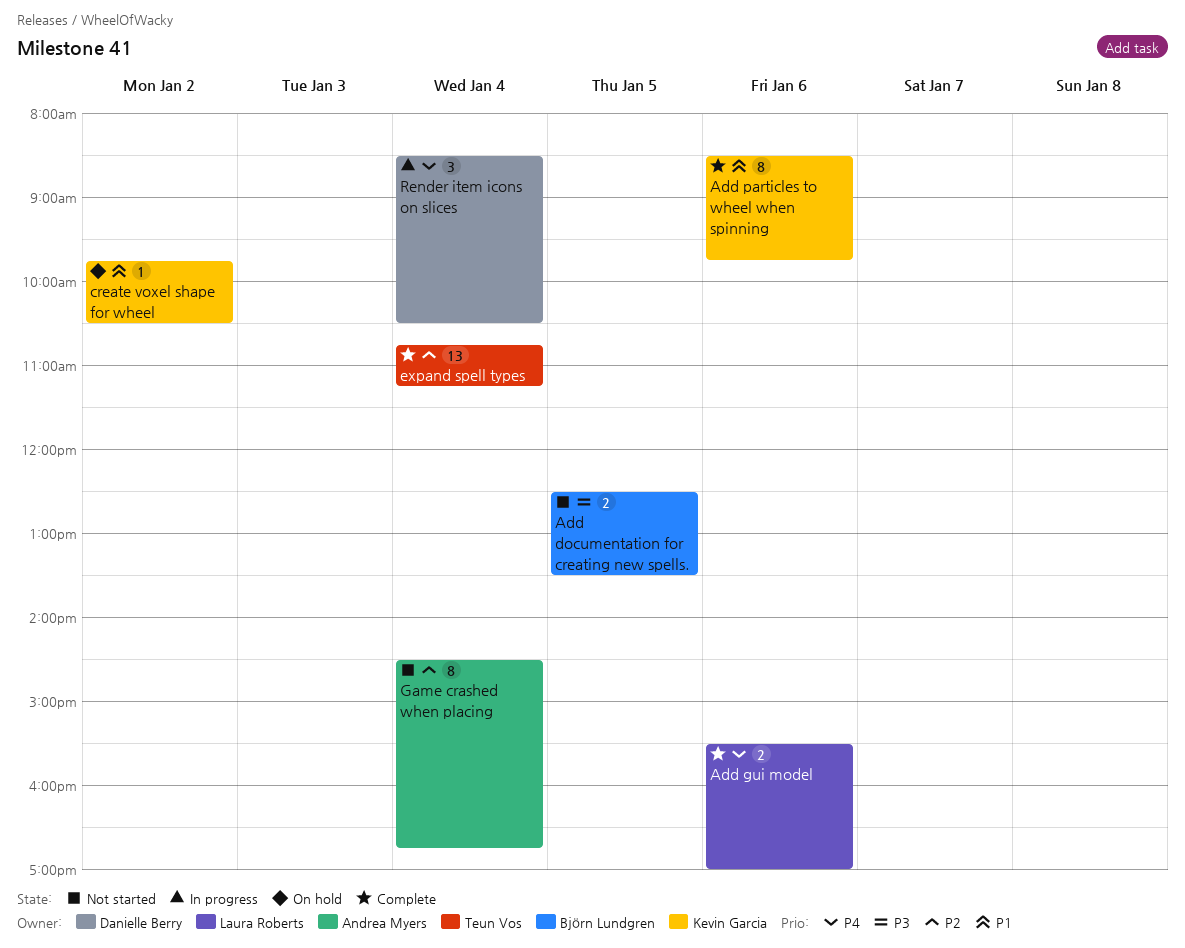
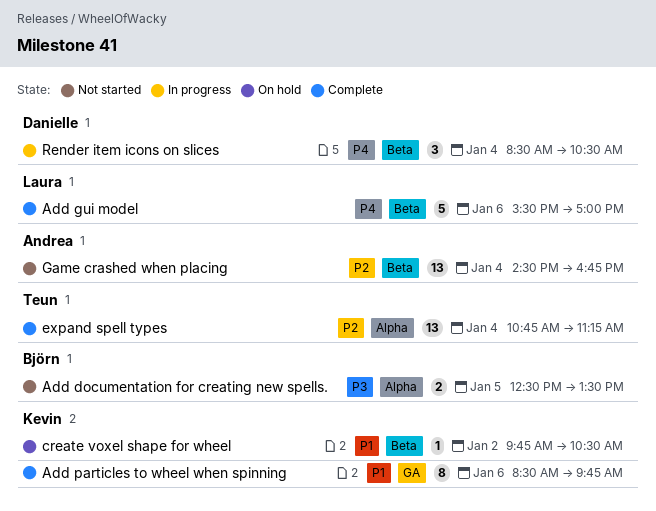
Add gui model, estimate: 2 -> 5
Game crashed when placing, estimate: 8 -> 13

